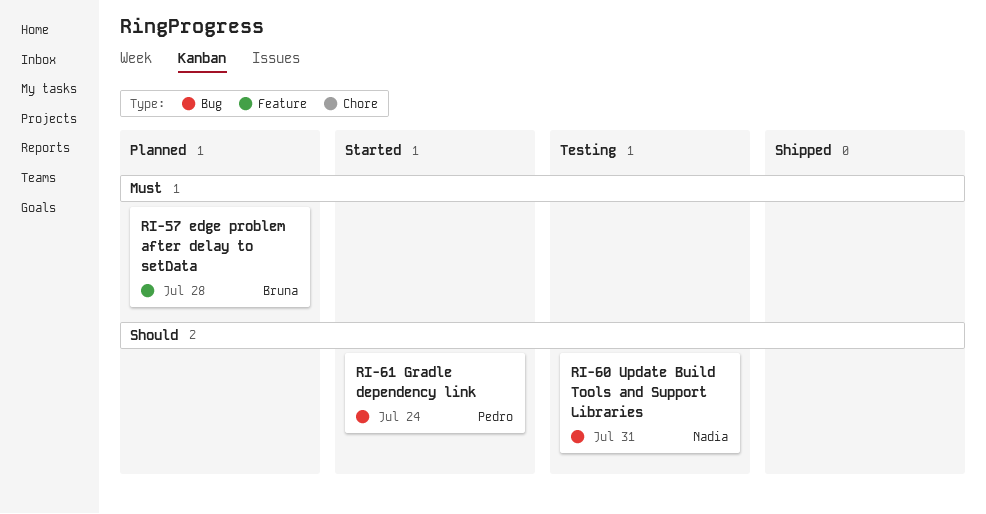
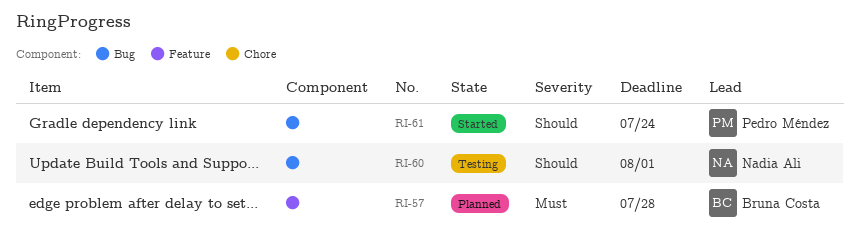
RI-60, due: Jul 31 -> Aug 1

